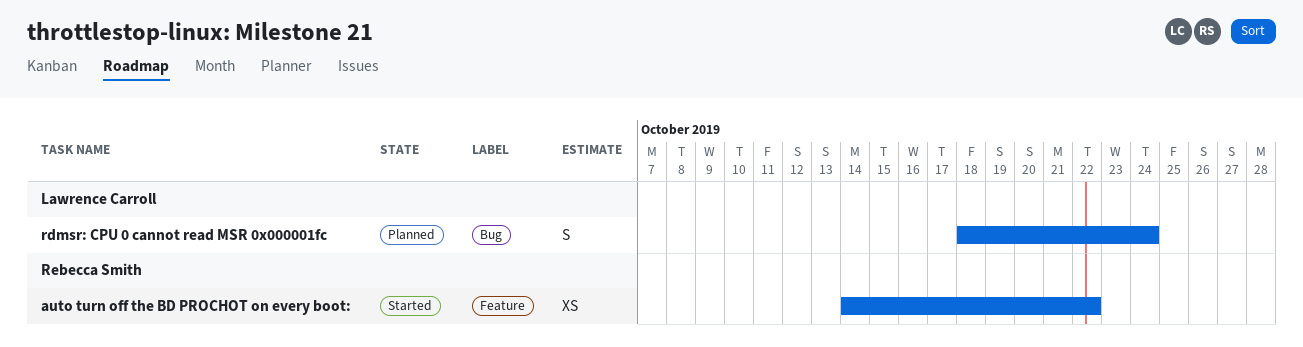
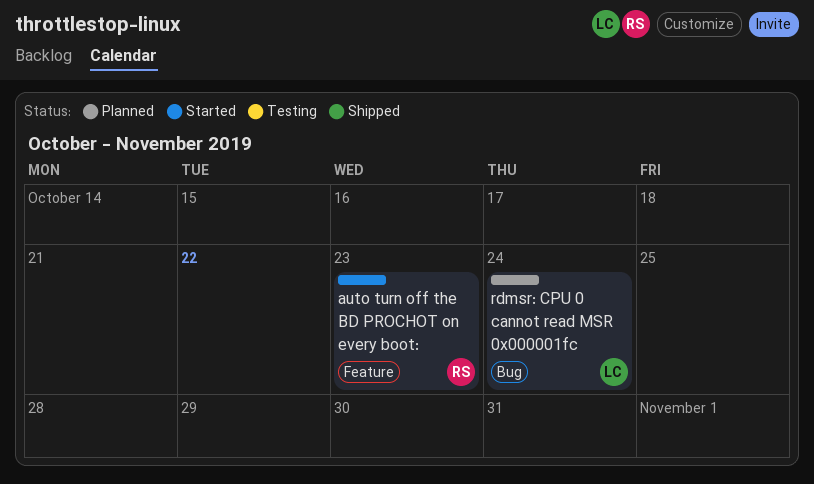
auto turn off the BD PROCHOT on every boot:, due: Oct 22 -> Oct 23

